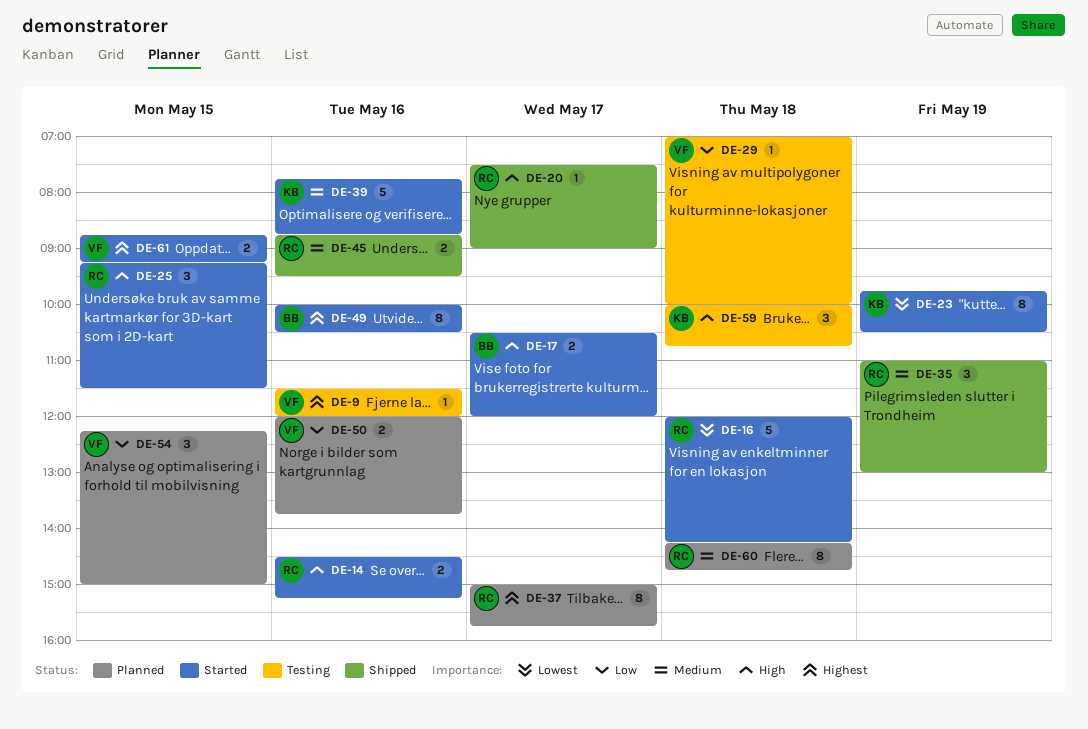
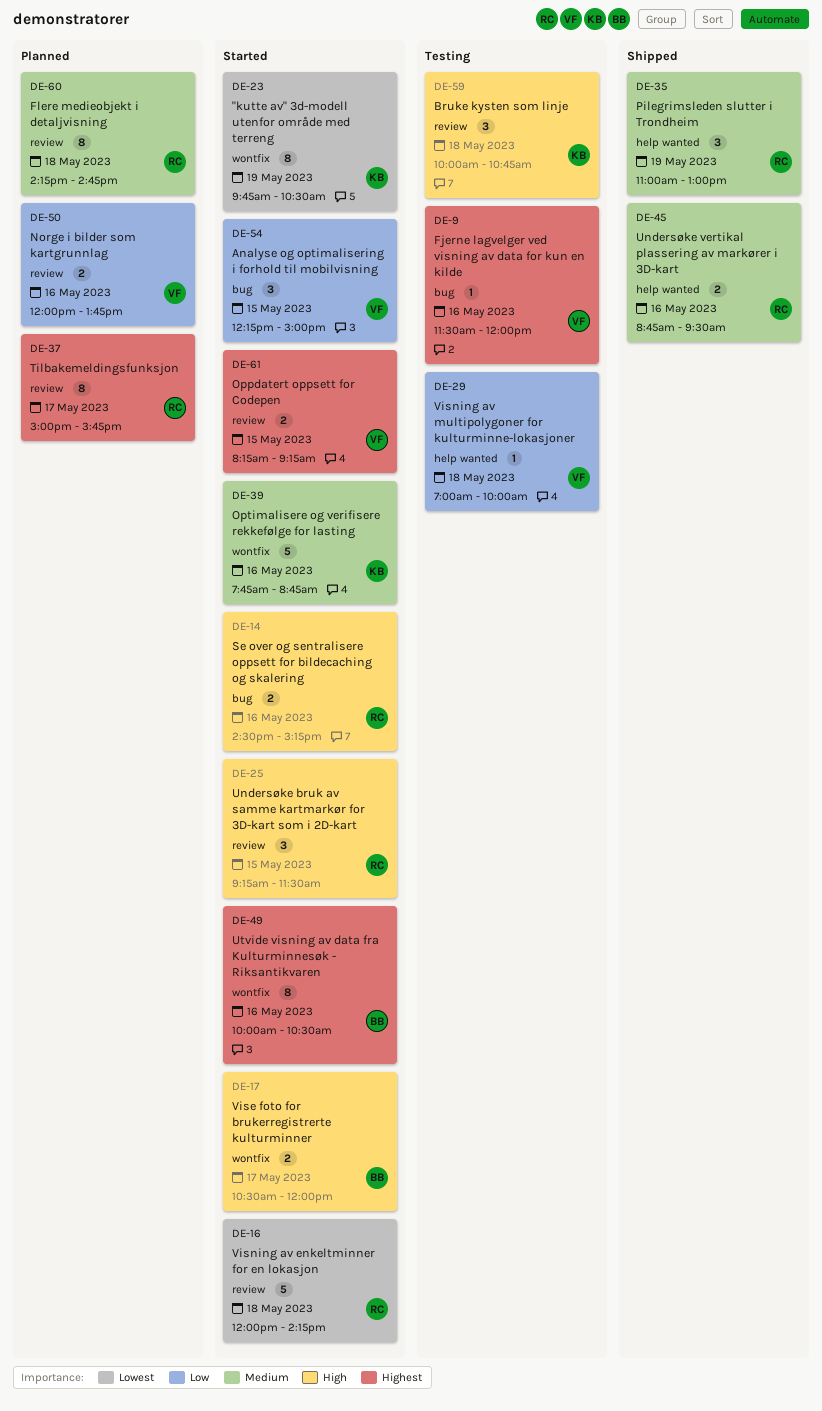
DE-20: present -> none
DE-54, status: Planned -> Started
DE-61, begins: 08:45 -> 08:15

